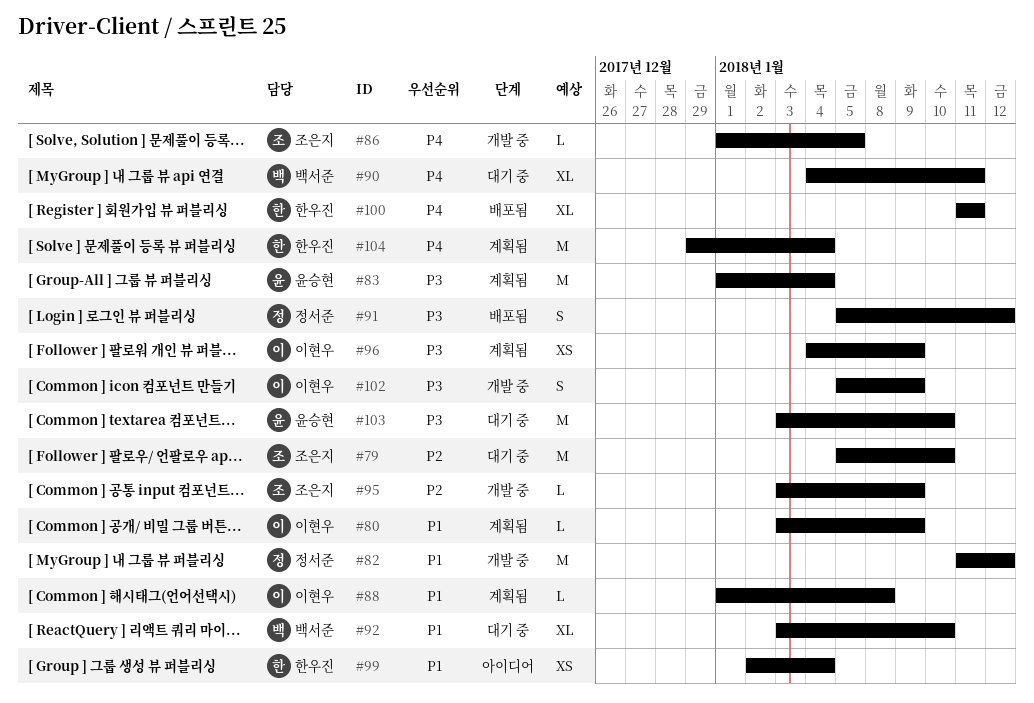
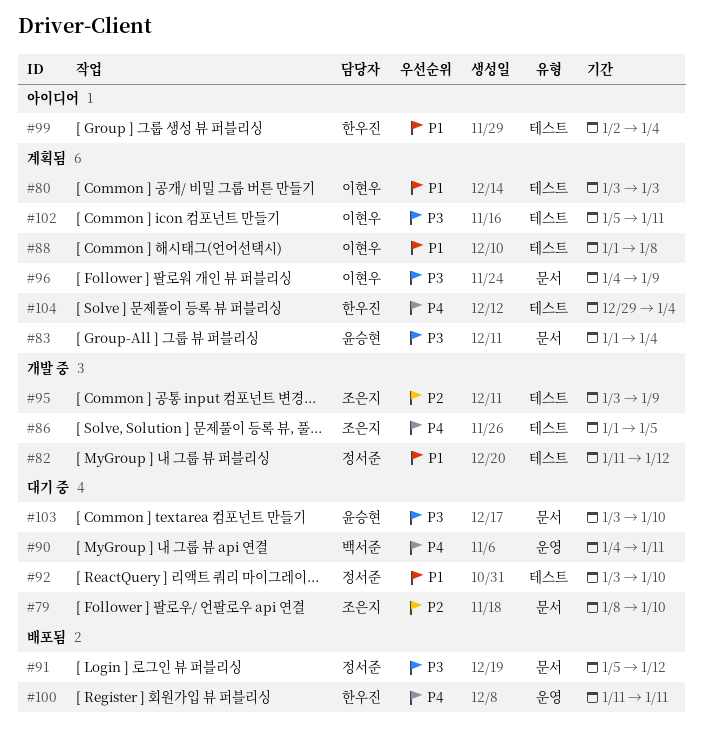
#79, start: Jan 5 -> Jan 8
#80, due: Jan 9 -> Jan 3
#92, owner: 백서준 -> 정서준
#102, status: 개발 중 -> 계획됨
#102, due: Jan 9 -> Jan 11

